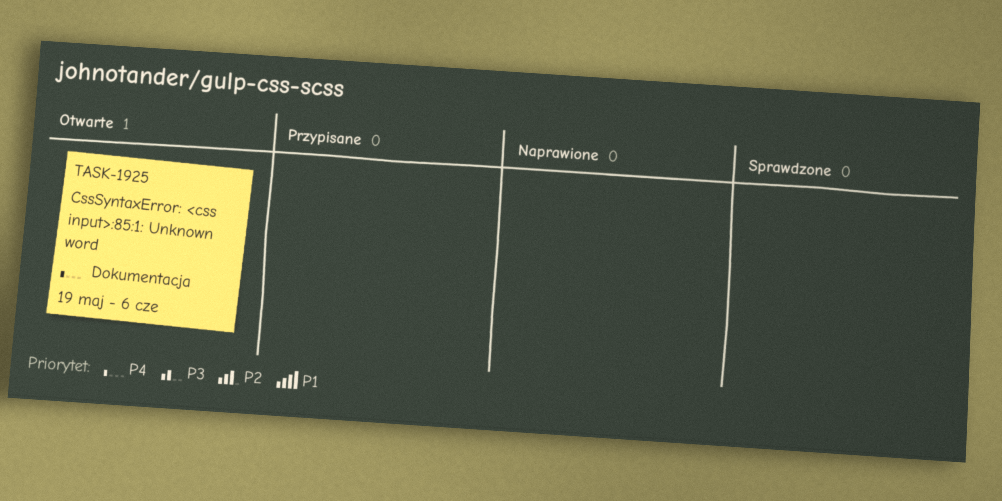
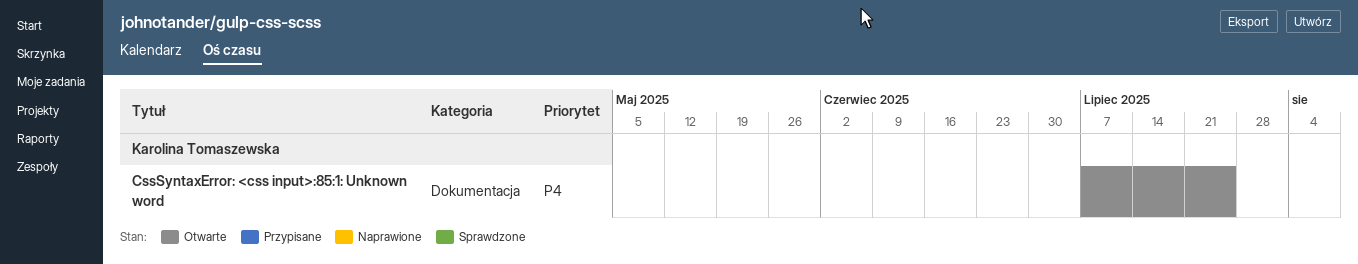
CssSyntaxError: <css input>:85:1: Unknown word, start: May 19 -> Jul 7
CssSyntaxError: <css input>:85:1: Unknown word, due: Jun 6 -> Jul 25

